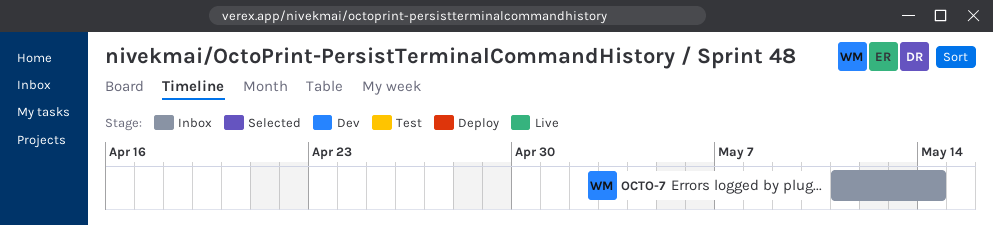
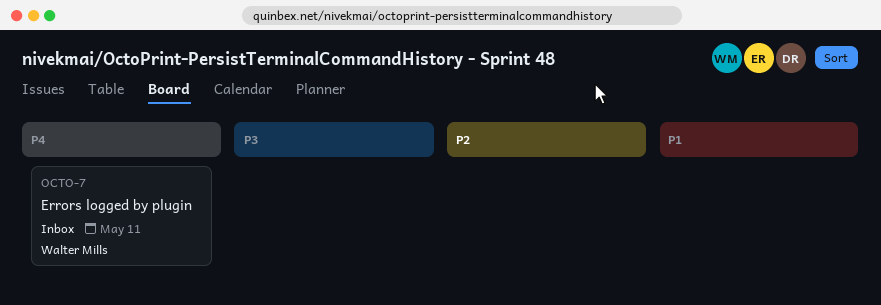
OCTO-7, due: May 14 -> May 11

